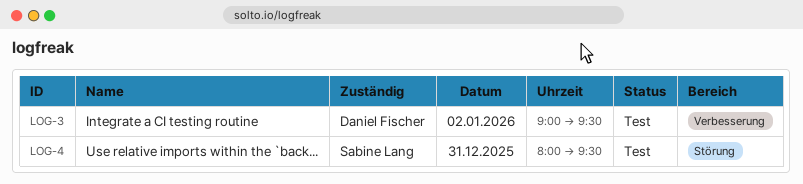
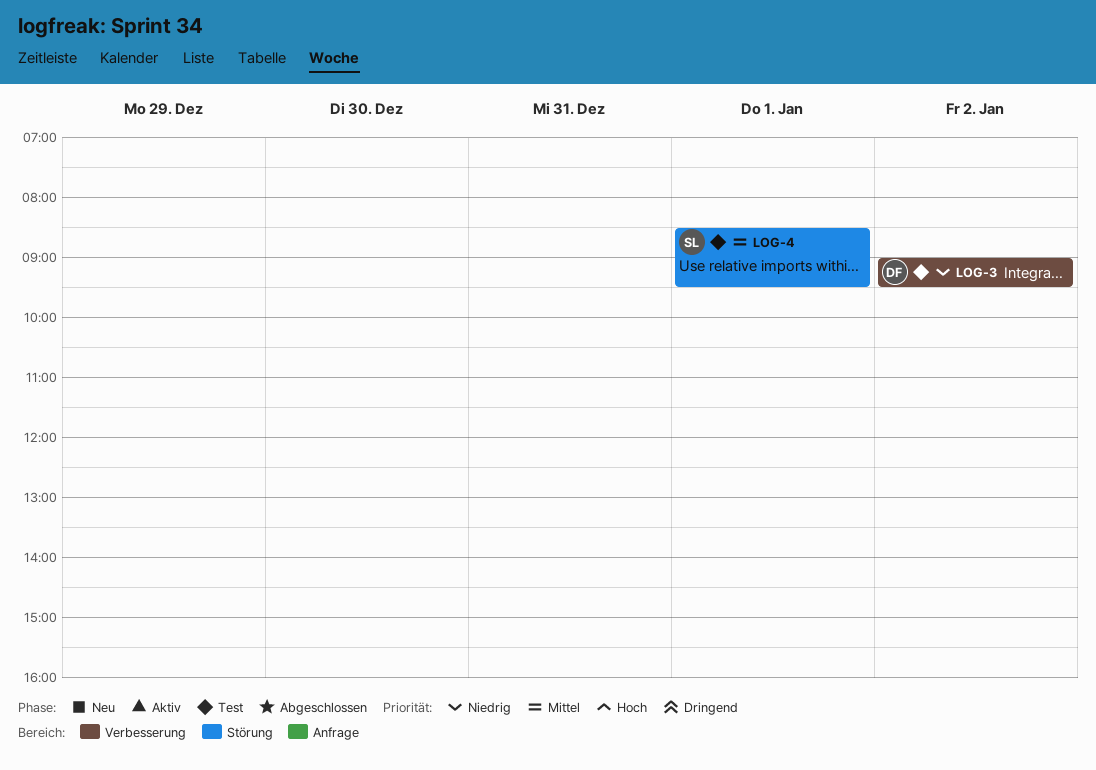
LOG-4, day: Dec 31 -> Jan 1
LOG-4, begins: 08:00 -> 08:30

